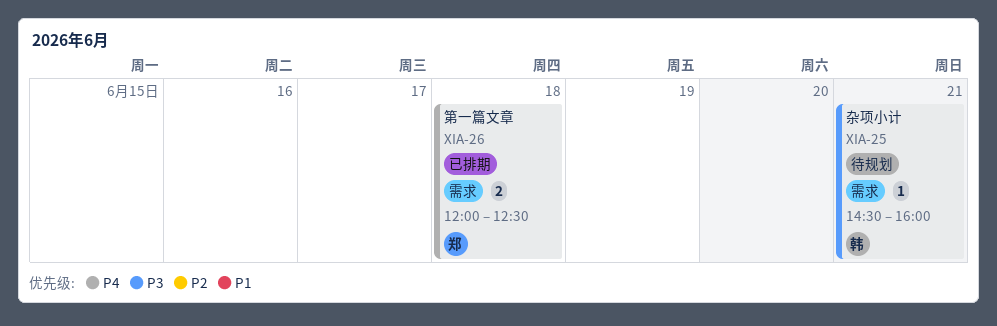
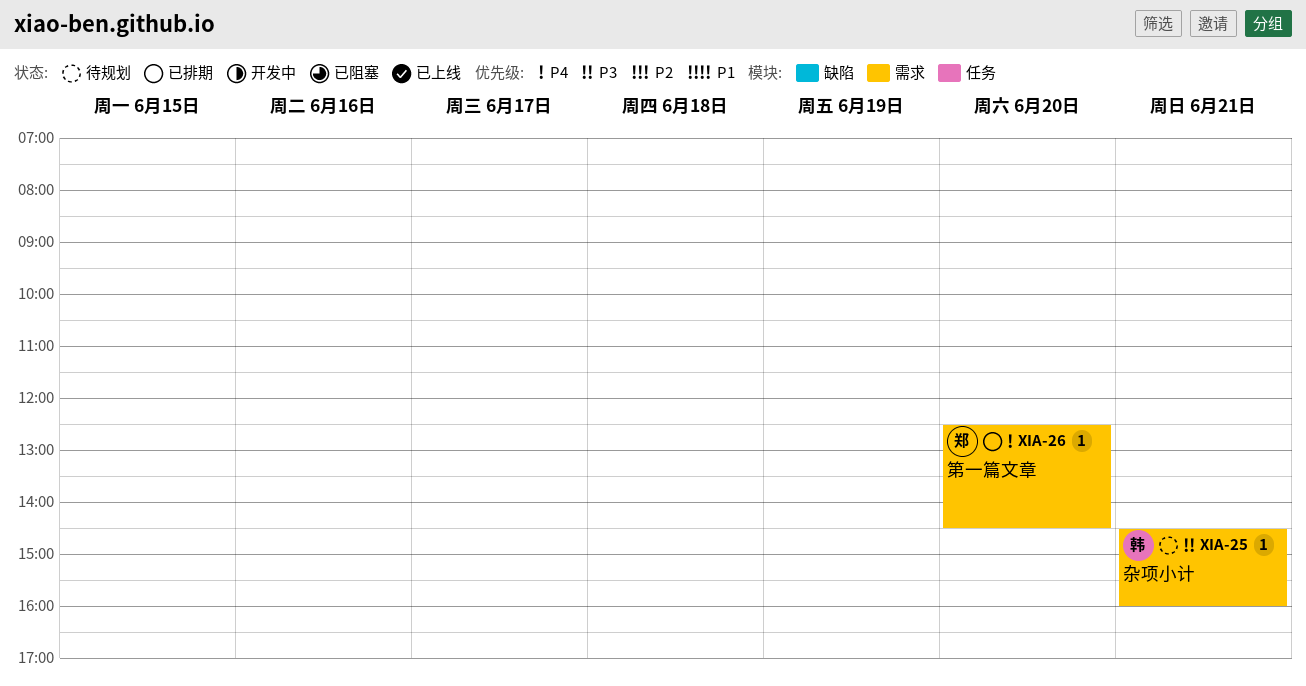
XIA-26, estimate: 2 -> 1
XIA-26, day: Jun 18 -> Jun 20
XIA-26, begins: 12:00 -> 12:30
XIA-26, ends: 12:30 -> 14:30

